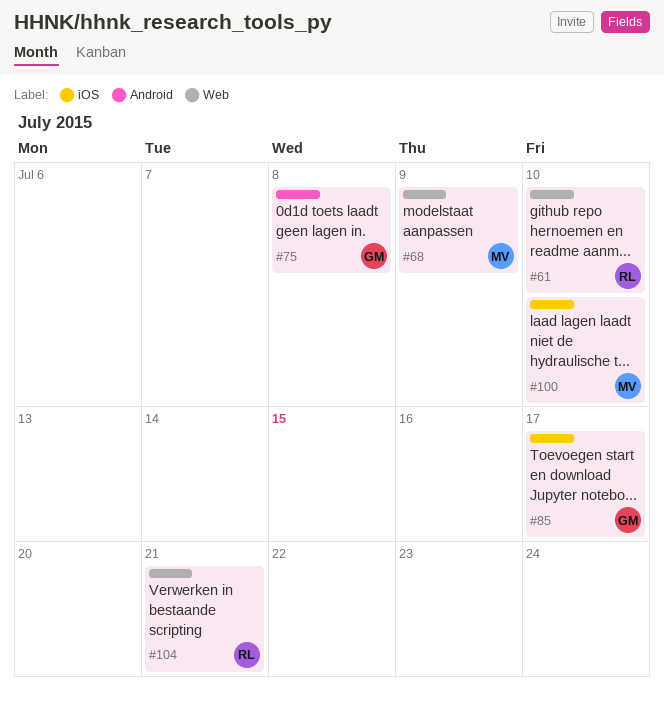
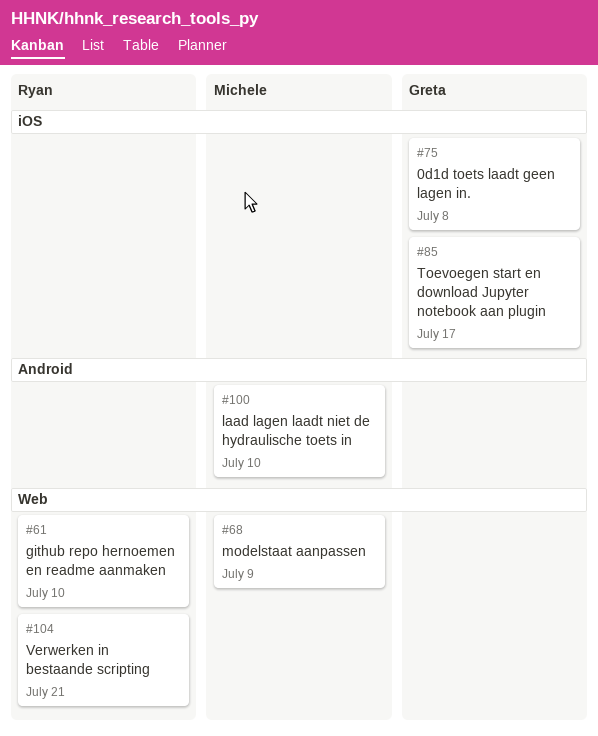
#75, label: Android -> iOS
#100, label: iOS -> Android

